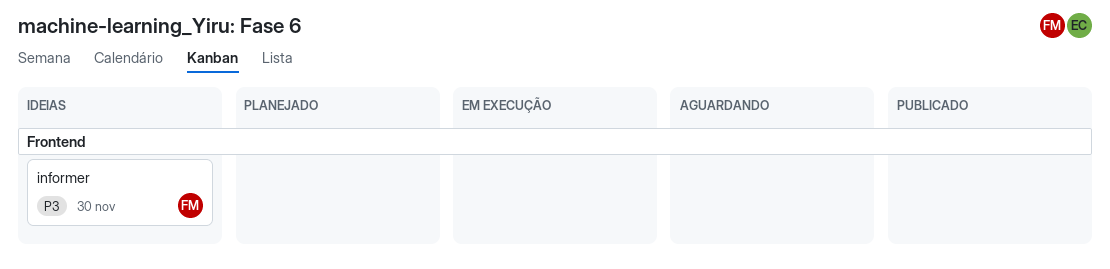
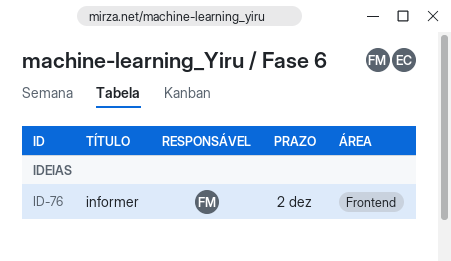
informer, due: Nov 30 -> Dec 2

